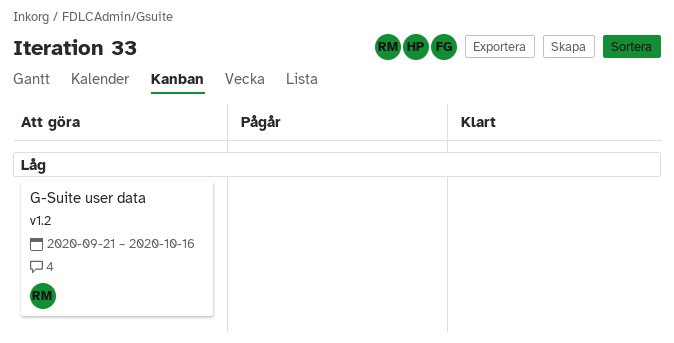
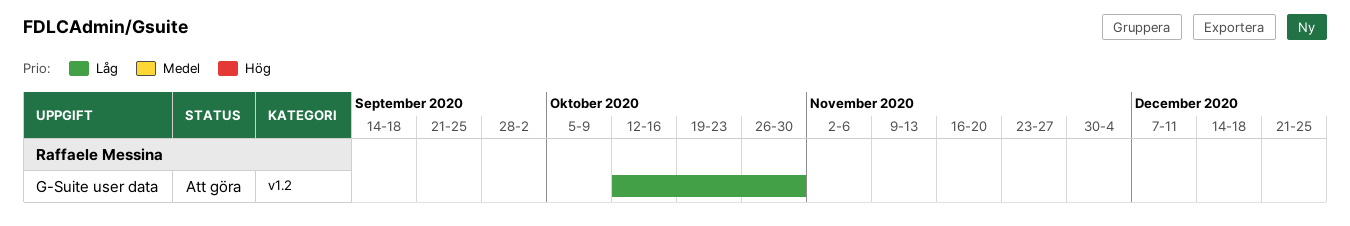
G-Suite user data, start: Sep 21 -> Oct 12
G-Suite user data, due: Oct 16 -> Oct 30

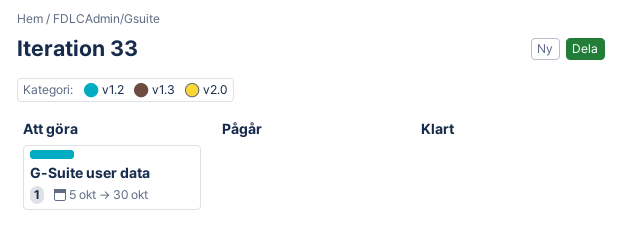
G-Suite user data, start: Oct 12 -> Oct 5

